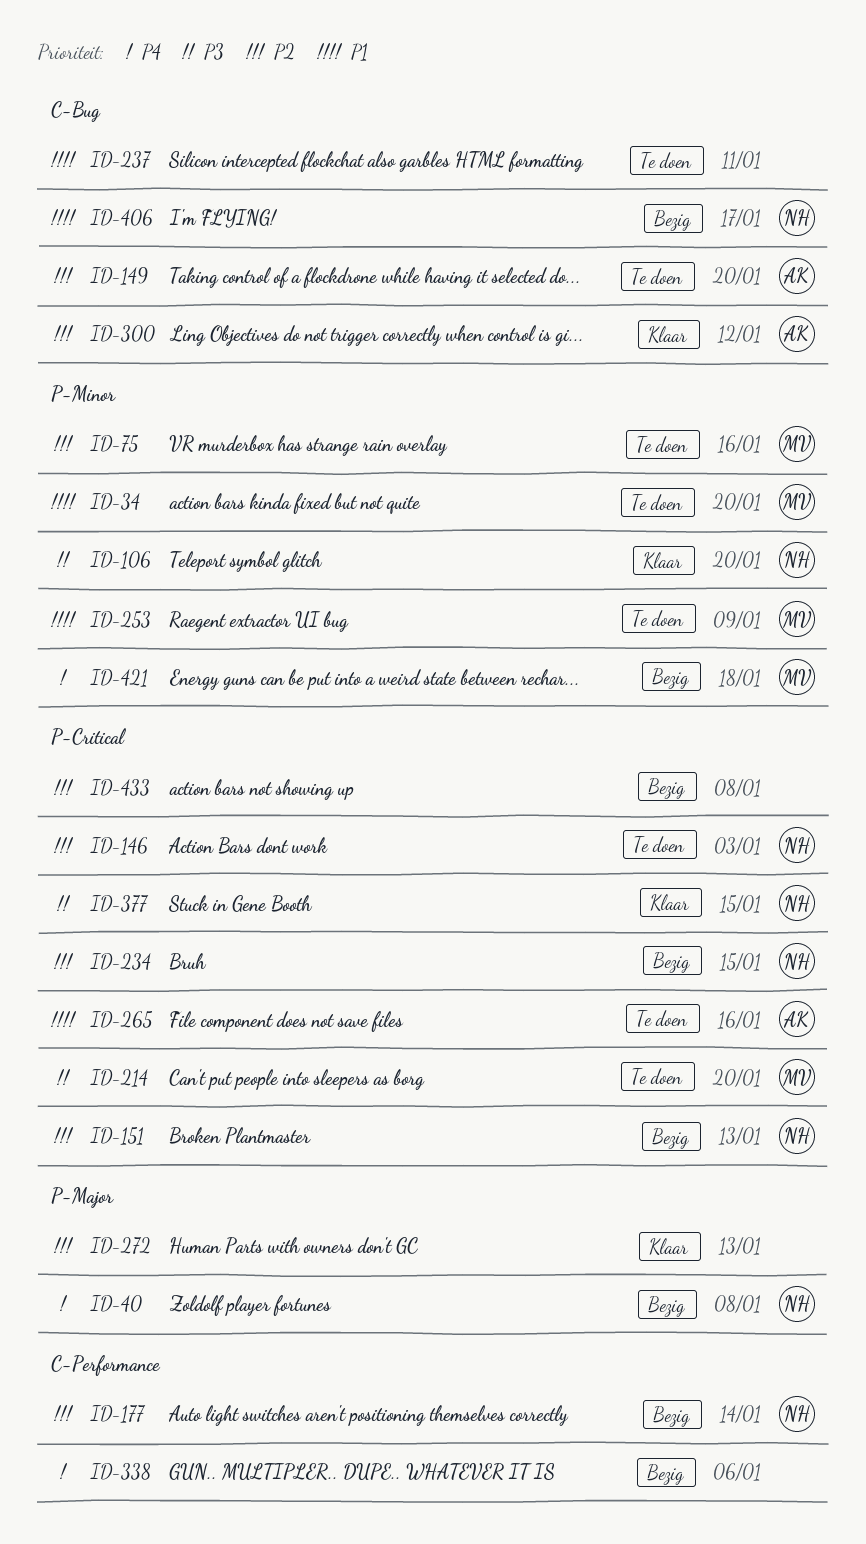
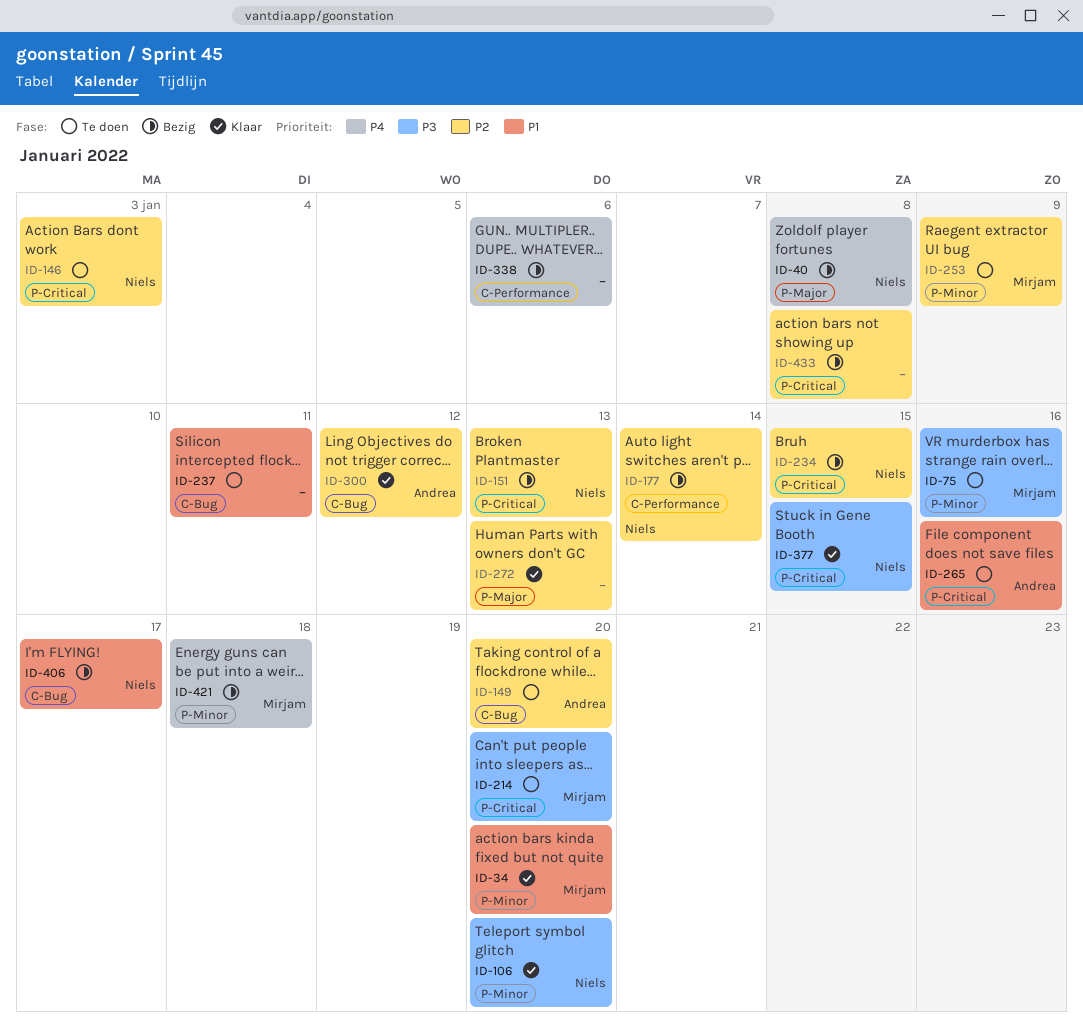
ID-34, status: Te doen -> Klaar
ID-75, priority: P2 -> P3
ID-253, priority: P1 -> P2

